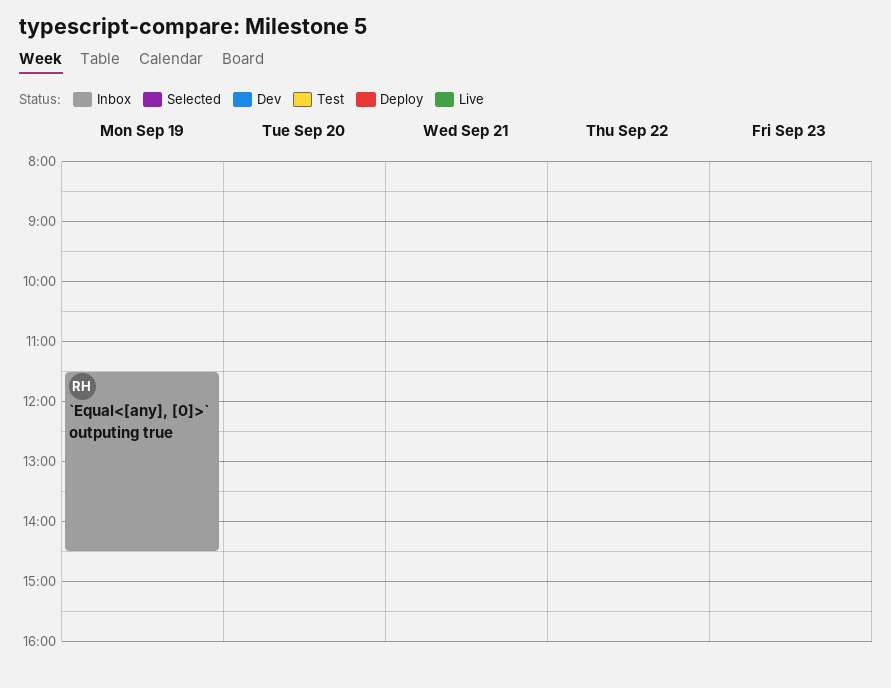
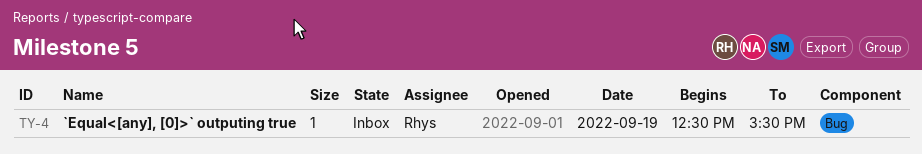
`Equal<[any], [0]>` outputing true, begins: 11:30 -> 12:30
`Equal<[any], [0]>` outputing true, ends: 14:30 -> 15:30

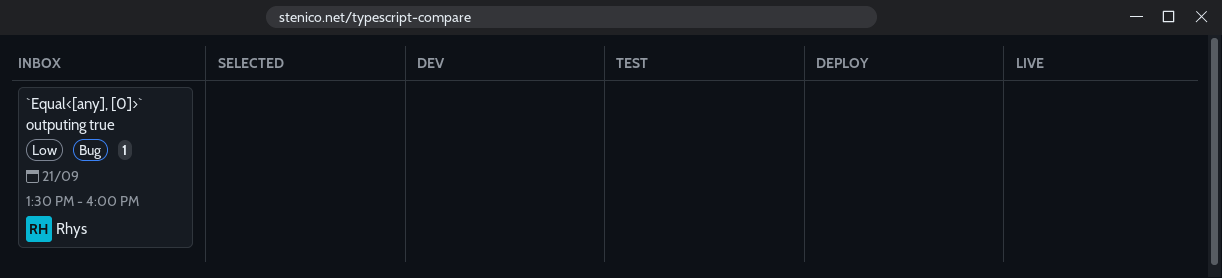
`Equal<[any], [0]>` outputing true, day: Sep 19 -> Sep 21
`Equal<[any], [0]>` outputing true, begins: 12:30 -> 13:30
`Equal<[any], [0]>` outputing true, ends: 15:30 -> 16:00

